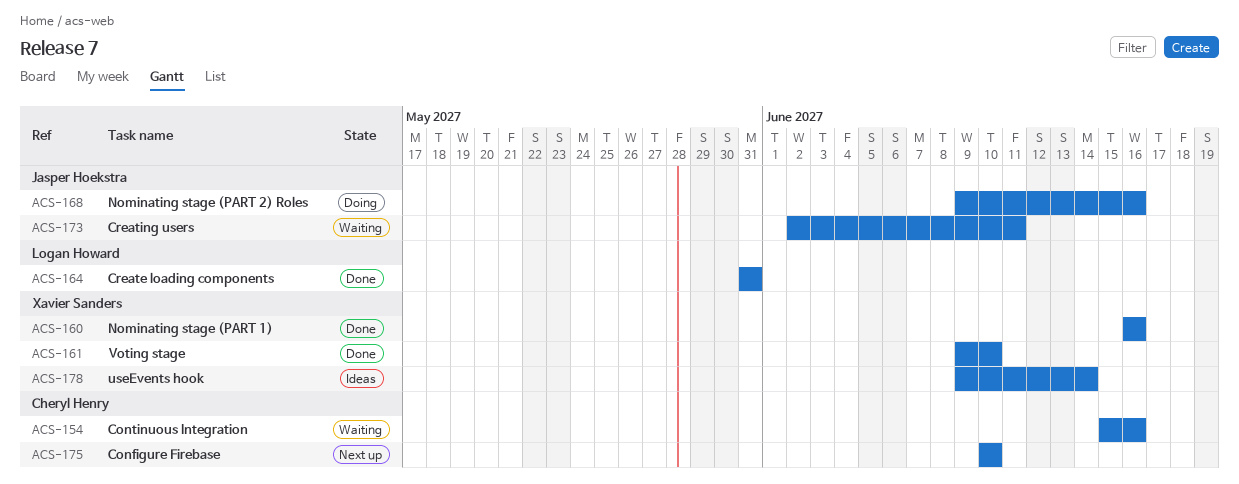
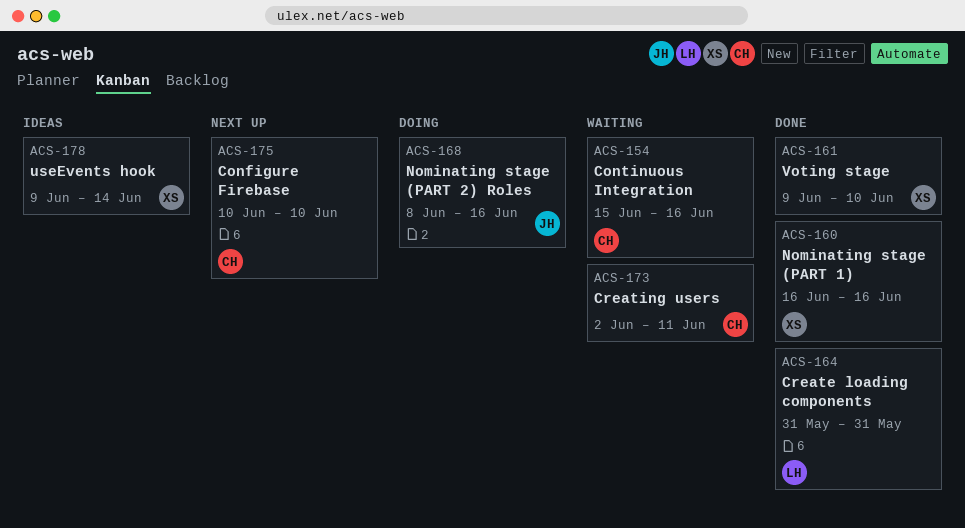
ACS-168, start: Jun 9 -> Jun 8
ACS-173, owner: Jasper Hoekstra -> Cheryl Henry

